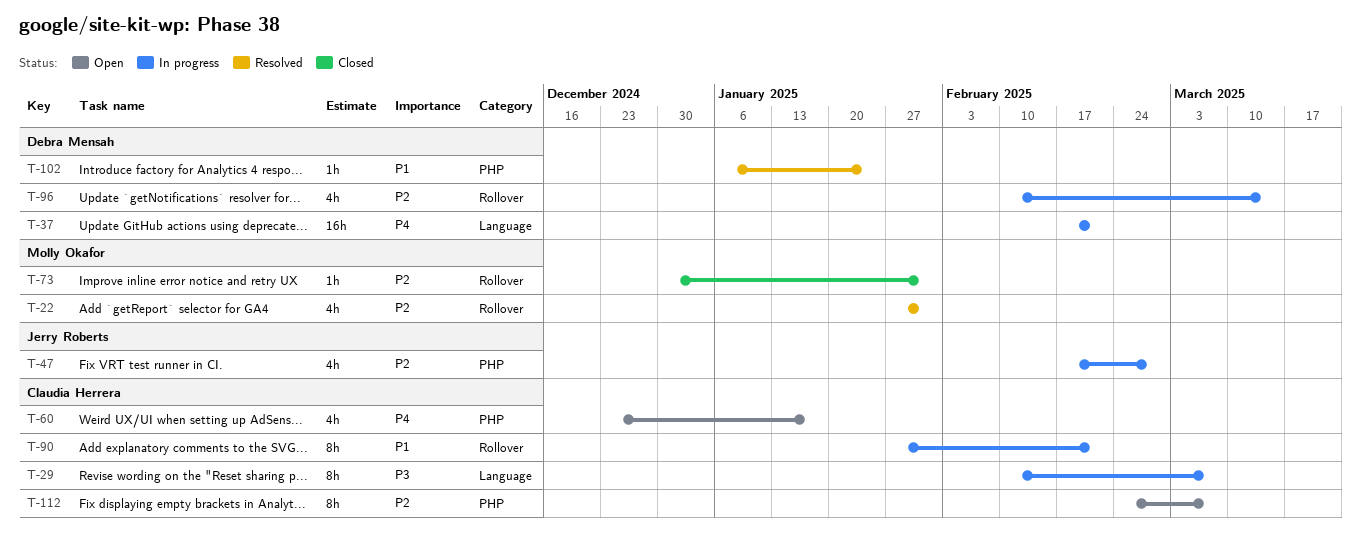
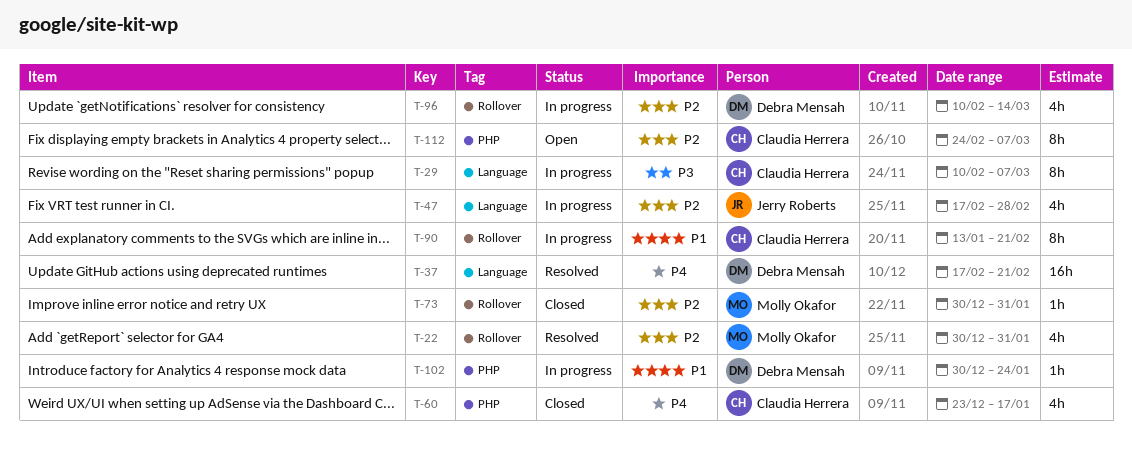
T-22, start: Jan 27 -> Dec 30
T-37, status: In progress -> Resolved
T-47, label: PHP -> Language
T-60, status: Open -> Closed
T-90, start: Jan 27 -> Jan 13
T-102, status: Resolved -> In progress
T-102, start: Jan 6 -> Dec 30

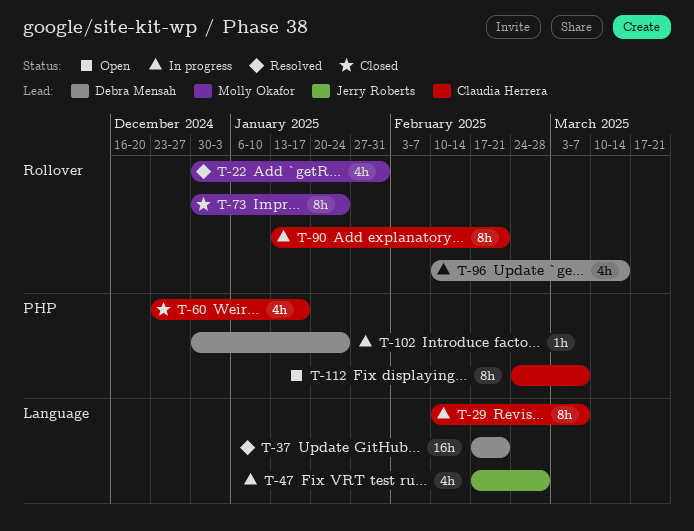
T-73, estimate: 1h -> 8h
T-73, due: Jan 31 -> Jan 24

